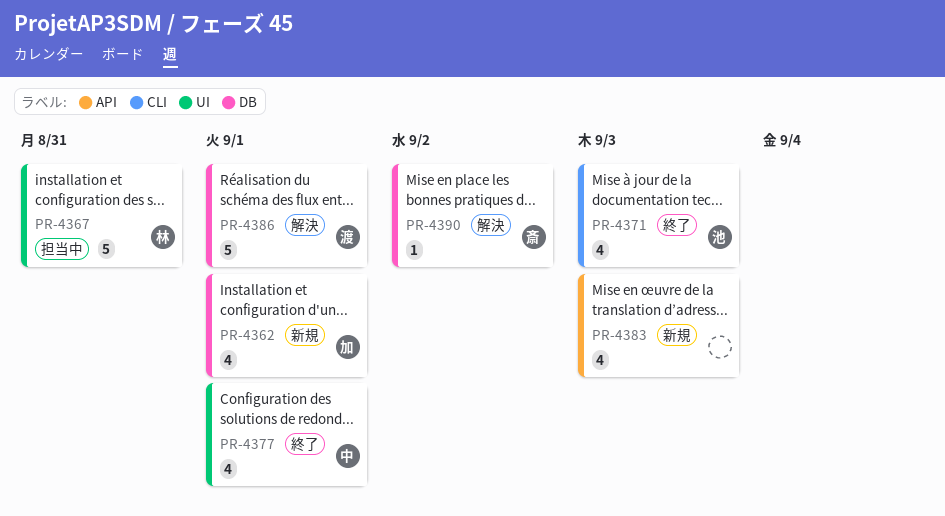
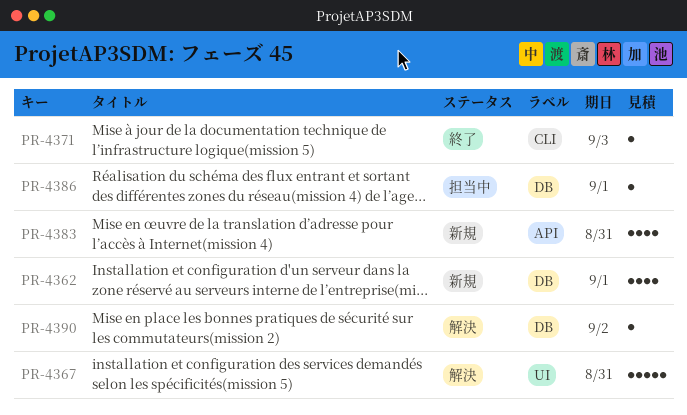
PR-4367, status: 担当中 -> 解決
PR-4371, estimate: 4 -> 1
PR-4377: present -> none
PR-4383, due: Sep 3 -> Aug 31
PR-4386, status: 解決 -> 担当中
PR-4386, estimate: 5 -> 1

